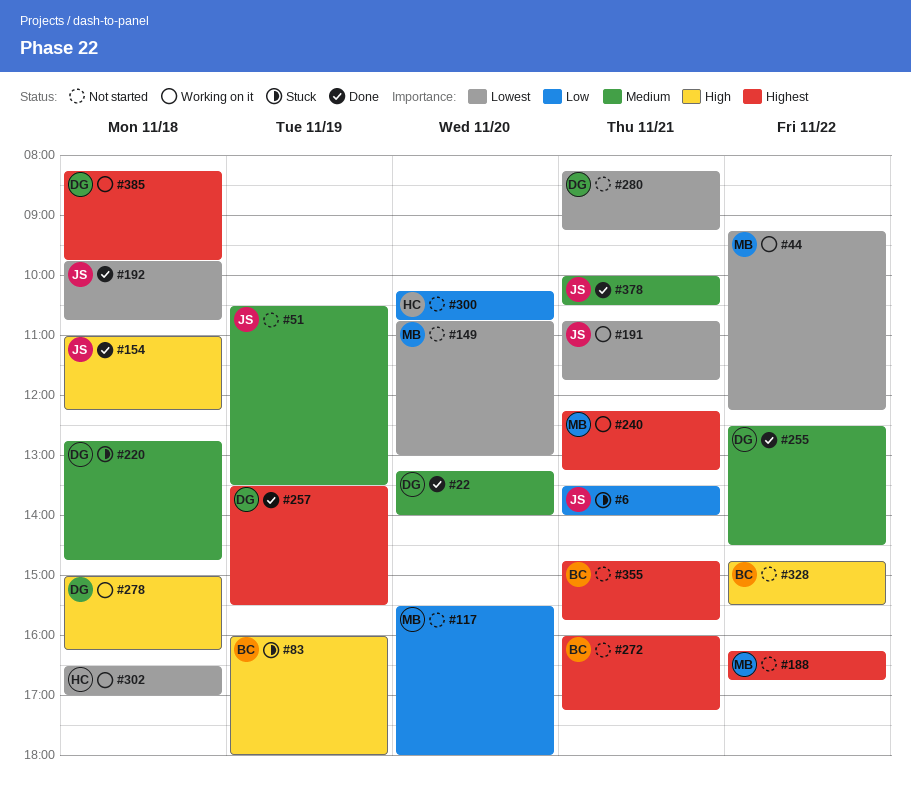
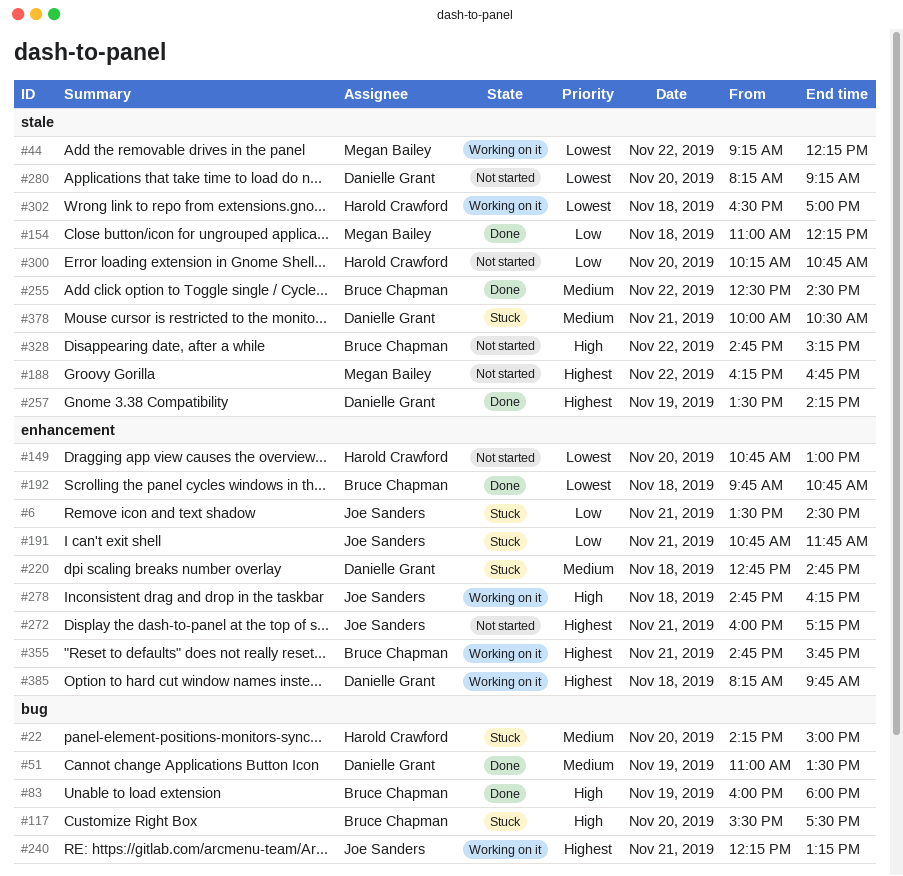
#6, ends: 14:00 -> 14:30
#22, status: Done -> Stuck
#22, owner: Danielle Grant -> Harold Crawford
#22, begins: 13:15 -> 14:15
#22, ends: 14:00 -> 15:00
#51, status: Not started -> Done
#51, owner: Joe Sanders -> Danielle Grant
#51, begins: 10:30 -> 11:00
#83, status: Stuck -> Done
#117, status: Not started -> Stuck
#117, owner: Megan Bailey -> Bruce Chapman
#117, priority: Low -> High
#117, ends: 18:00 -> 17:30
#149, owner: Megan Bailey -> Harold Crawford
#154, owner: Joe Sanders -> Megan Bailey
#154, priority: High -> Low
#191, status: Working on it -> Stuck
#191, priority: Lowest -> Low
#192, owner: Joe Sanders -> Bruce Chapman
#240, owner: Megan Bailey -> Joe Sanders
#255, owner: Danielle Grant -> Bruce Chapman
#257, ends: 15:30 -> 14:15
#272, owner: Bruce Chapman -> Joe Sanders
#278, owner: Danielle Grant -> Joe Sanders
#278, begins: 15:00 -> 14:45
#280, day: Nov 21 -> Nov 20
#328, ends: 15:30 -> 15:15
#355, status: Not started -> Working on it
#378, status: Done -> Stuck
#378, owner: Joe Sanders -> Danielle Grant

